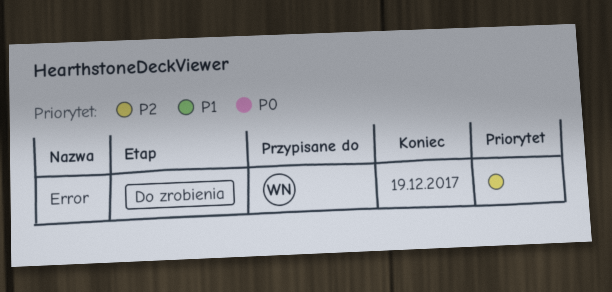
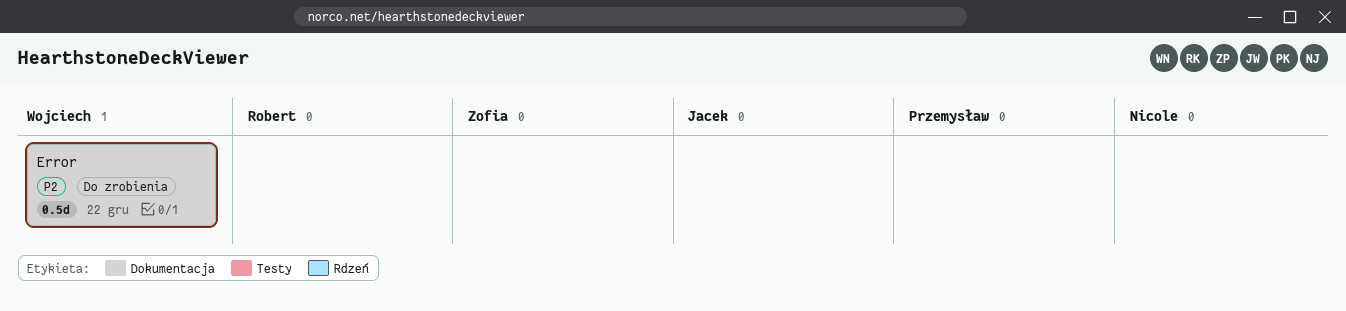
Error, due: Dec 19 -> Dec 22

